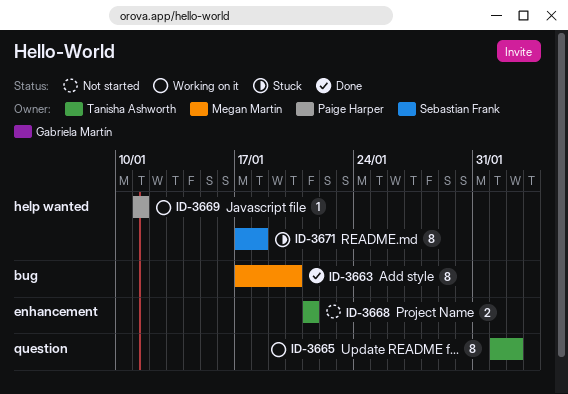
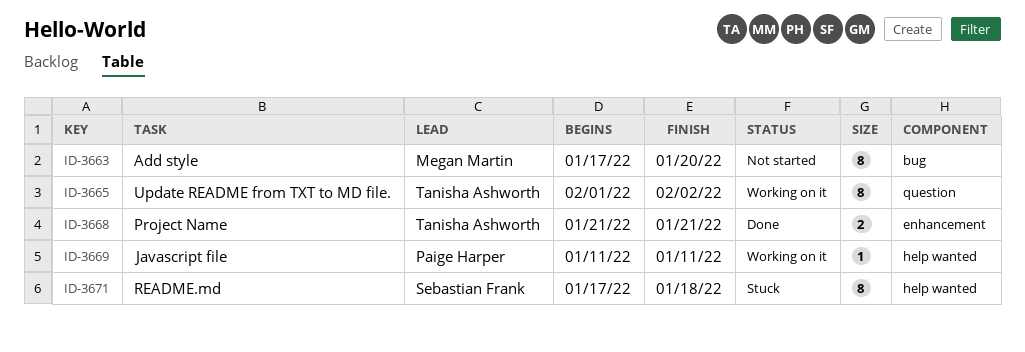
ID-3663, status: Done -> Not started
ID-3668, status: Not started -> Done

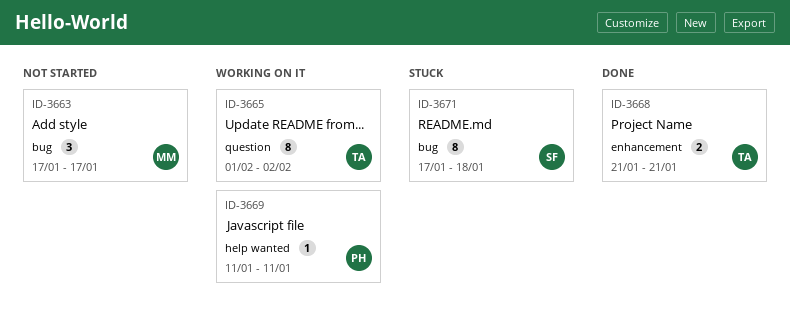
ID-3663, estimate: 8 -> 3
ID-3663, due: Jan 20 -> Jan 17
ID-3671, label: help wanted -> bug

